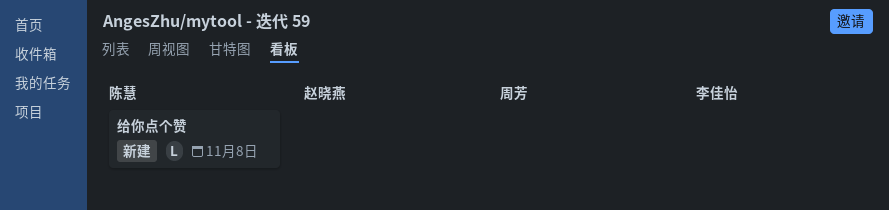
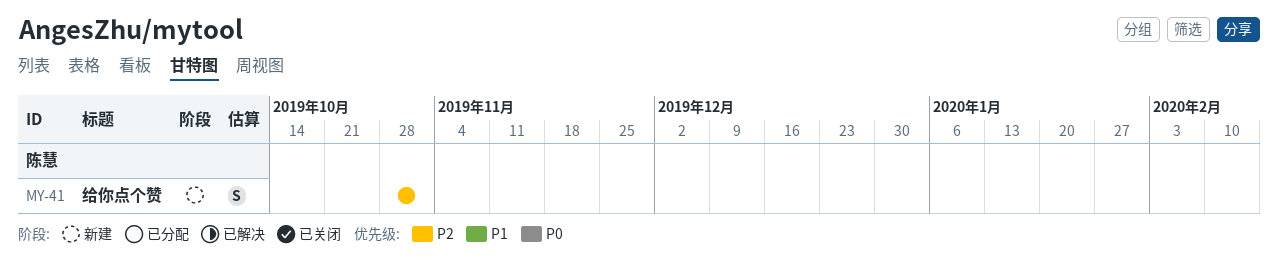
给你点个赞, estimate: L -> S
给你点个赞, due: Nov 8 -> Nov 1

